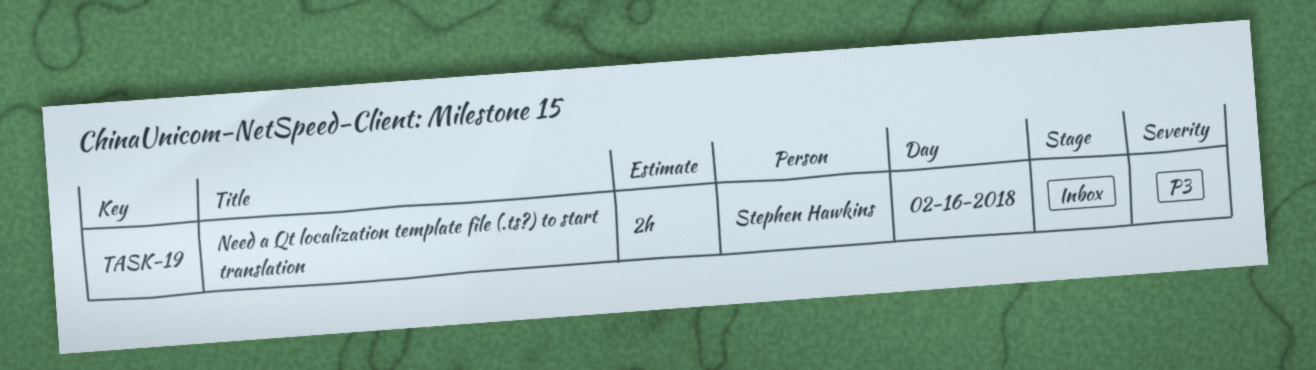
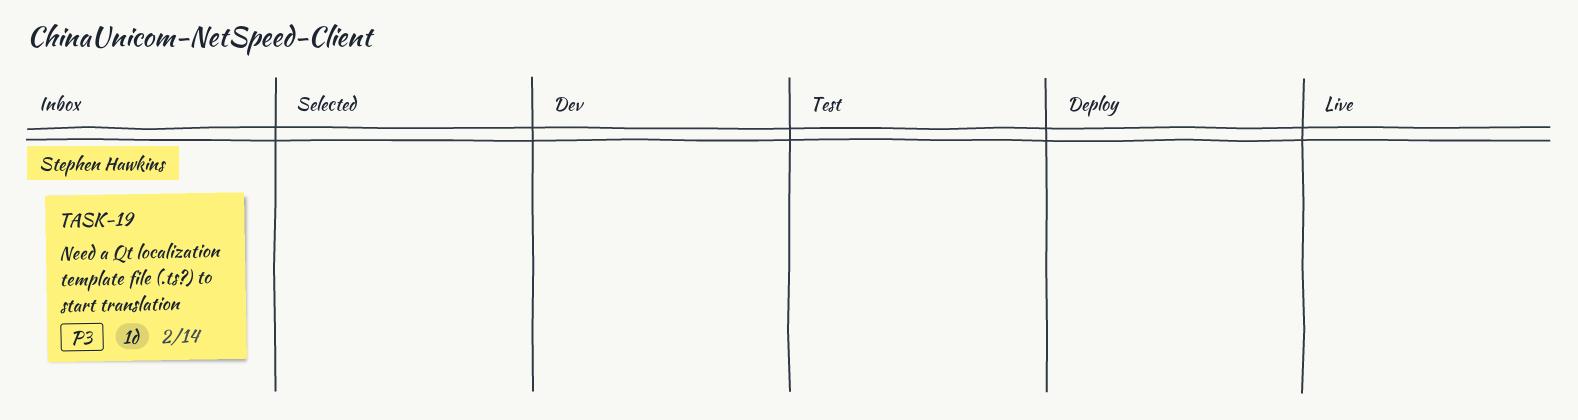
TASK-19, estimate: 2h -> 1d
TASK-19, day: Feb 16 -> Feb 14

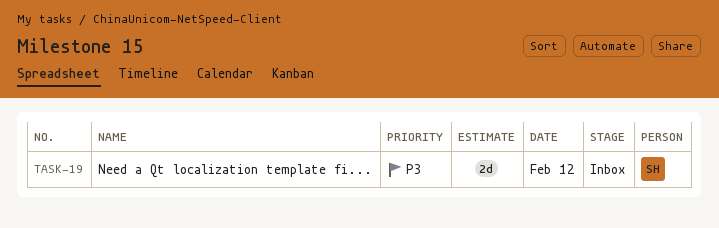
TASK-19, estimate: 1d -> 2d
TASK-19, day: Feb 14 -> Feb 12

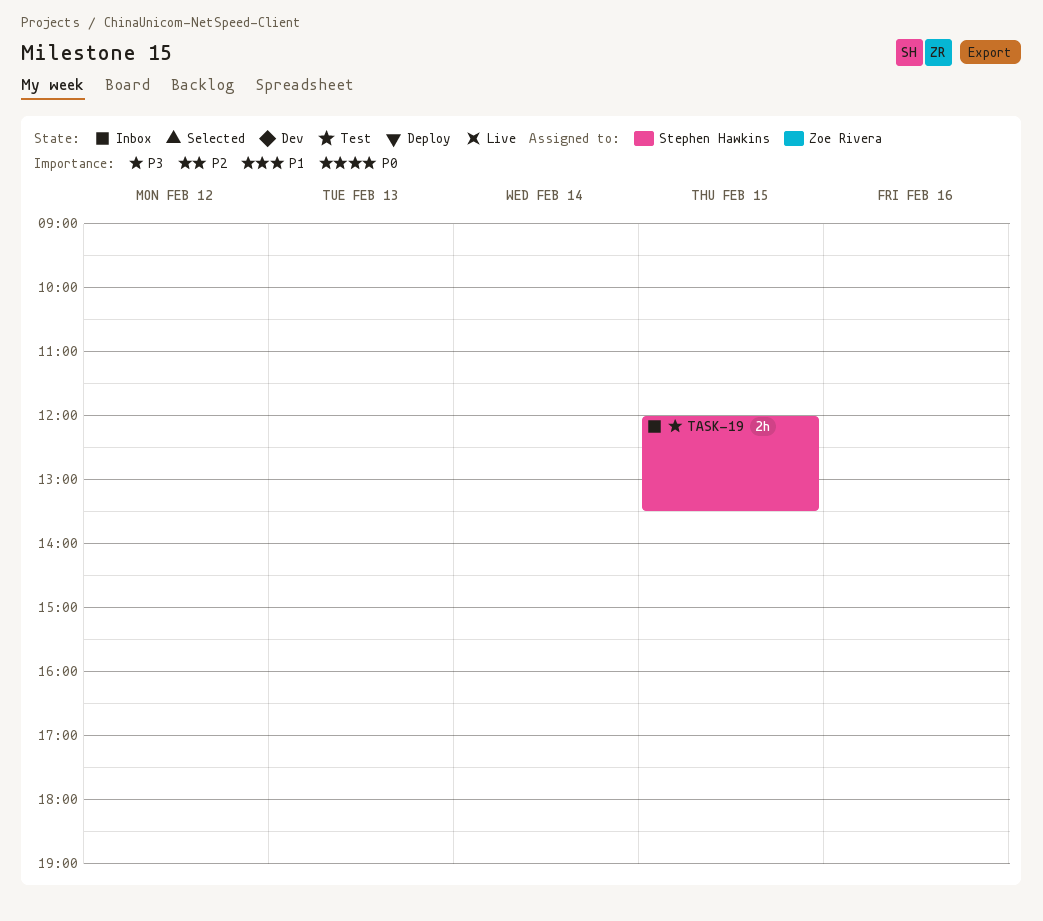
TASK-19, estimate: 2d -> 2h
TASK-19, day: Feb 12 -> Feb 15

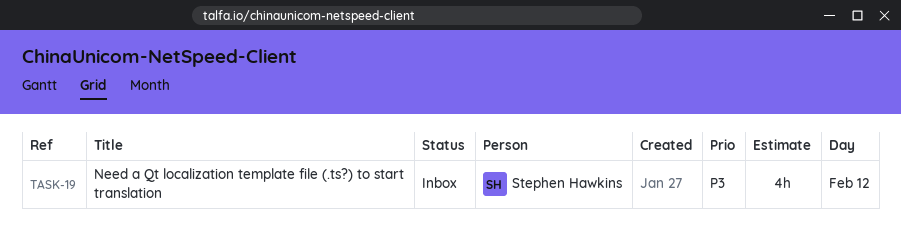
TASK-19, estimate: 2h -> 4h
TASK-19, day: Feb 15 -> Feb 12

